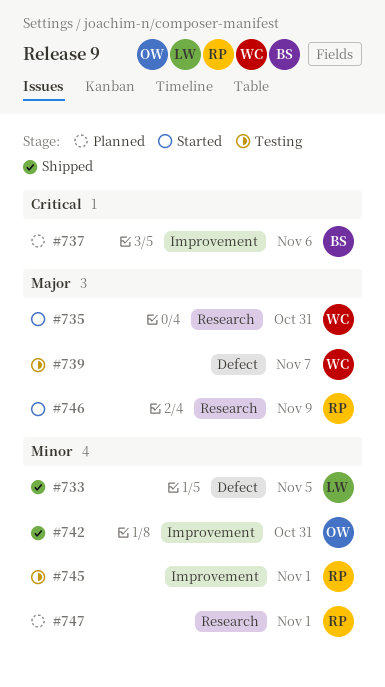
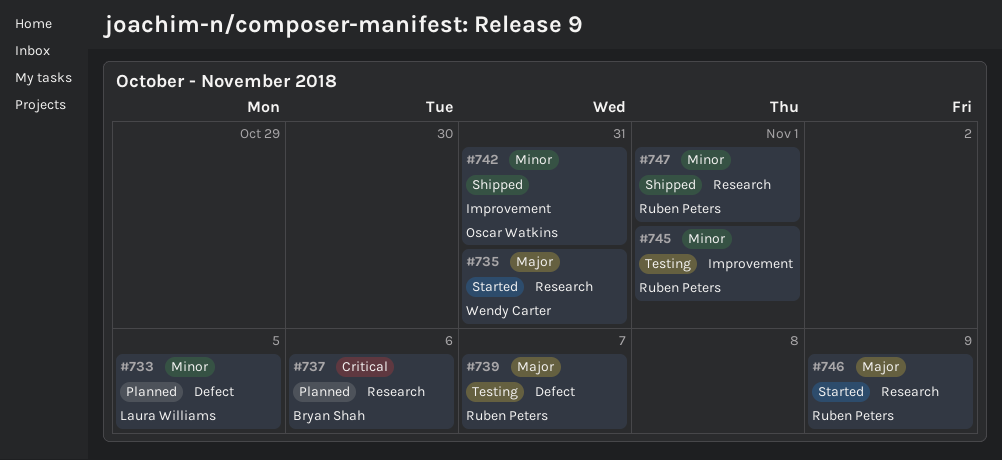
#733, status: Shipped -> Planned
#737, label: Improvement -> Research
#739, owner: Wendy Carter -> Ruben Peters
#747, status: Planned -> Shipped

